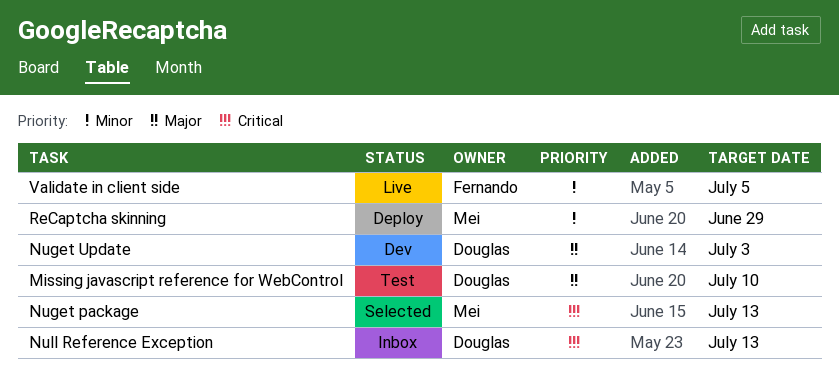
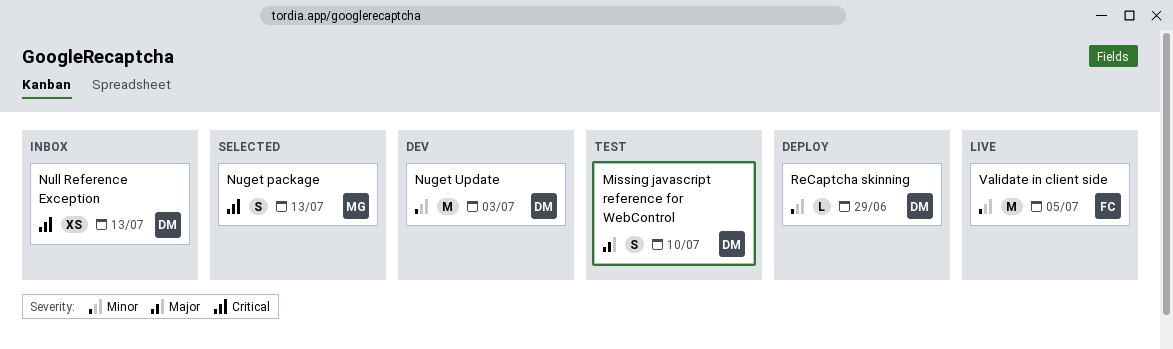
Nuget Update, priority: Major -> Minor
ReCaptcha skinning, owner: Mei -> Douglas

